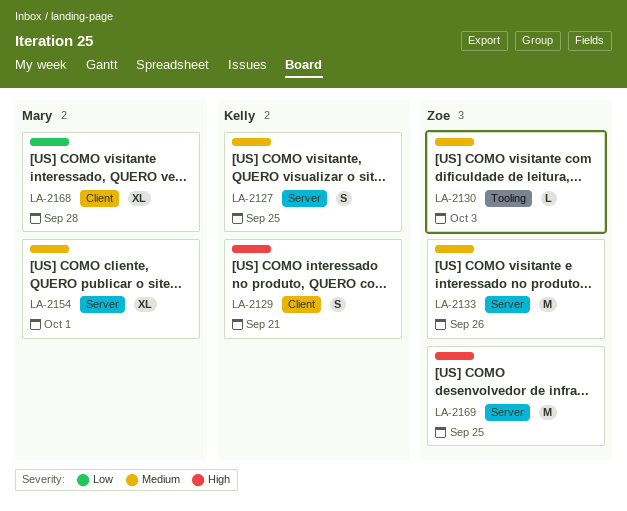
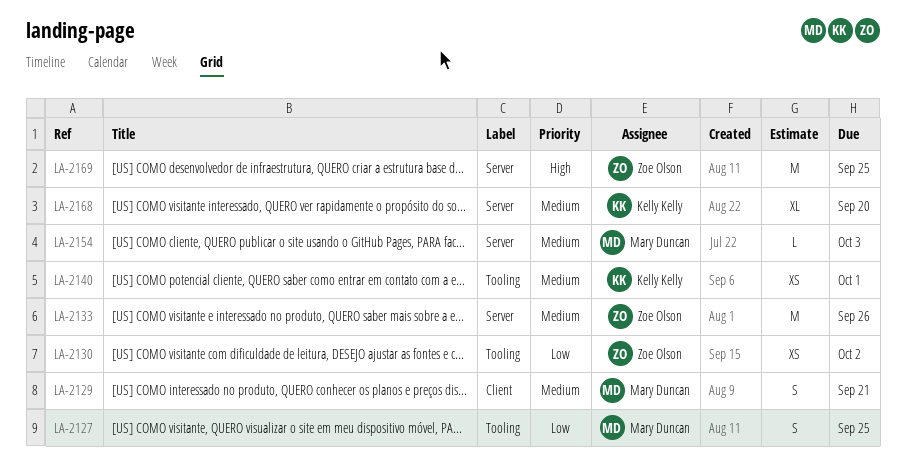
LA-2127, owner: Kelly Kelly -> Mary Duncan
LA-2127, priority: Medium -> Low
LA-2127, label: Server -> Tooling
LA-2129, owner: Kelly Kelly -> Mary Duncan
LA-2129, priority: High -> Medium
LA-2130, priority: Medium -> Low
LA-2130, estimate: L -> XS
LA-2130, due: Oct 3 -> Oct 2
LA-2140: none -> present
LA-2154, estimate: XL -> L
LA-2154, due: Oct 1 -> Oct 3
LA-2168, owner: Mary Duncan -> Kelly Kelly
LA-2168, priority: Low -> Medium
LA-2168, label: Client -> Server
LA-2168, due: Sep 28 -> Sep 20

